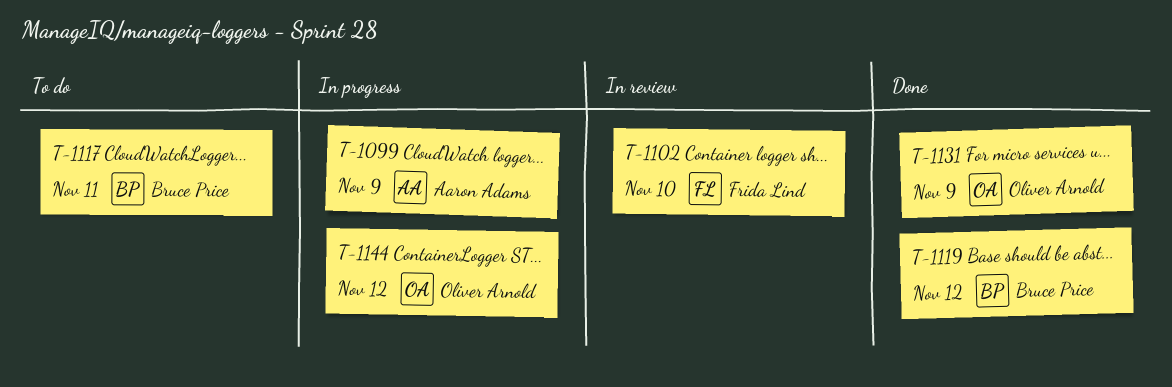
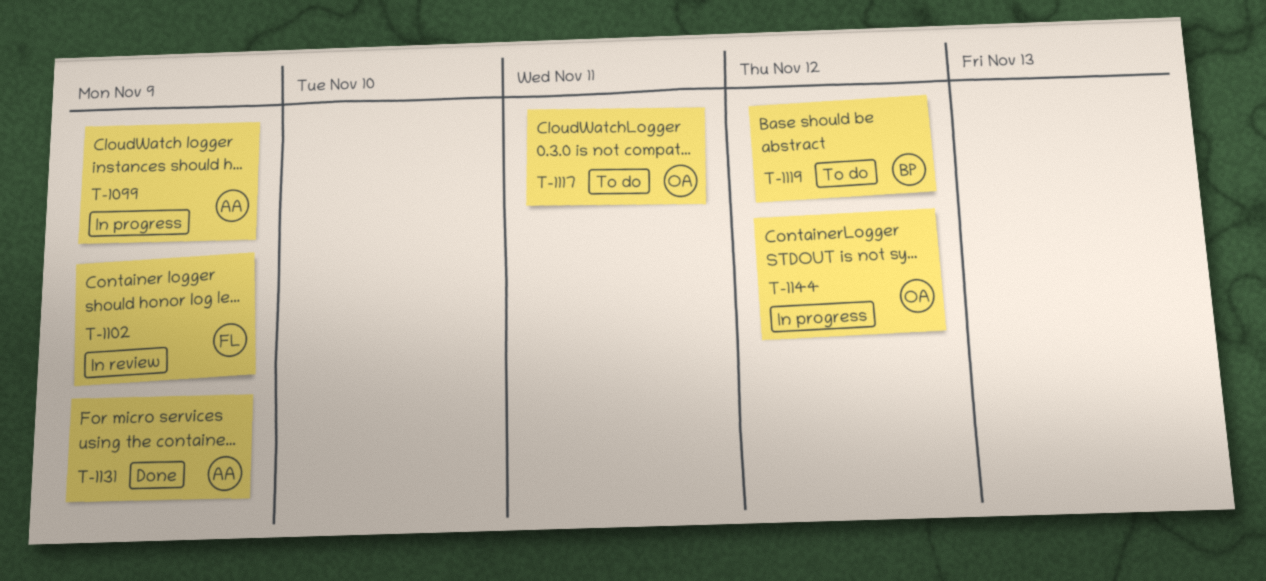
T-1102, due: Nov 10 -> Nov 9
T-1117, owner: Bruce Price -> Oliver Arnold
T-1119, status: Done -> To do
T-1131, owner: Oliver Arnold -> Aaron Adams

